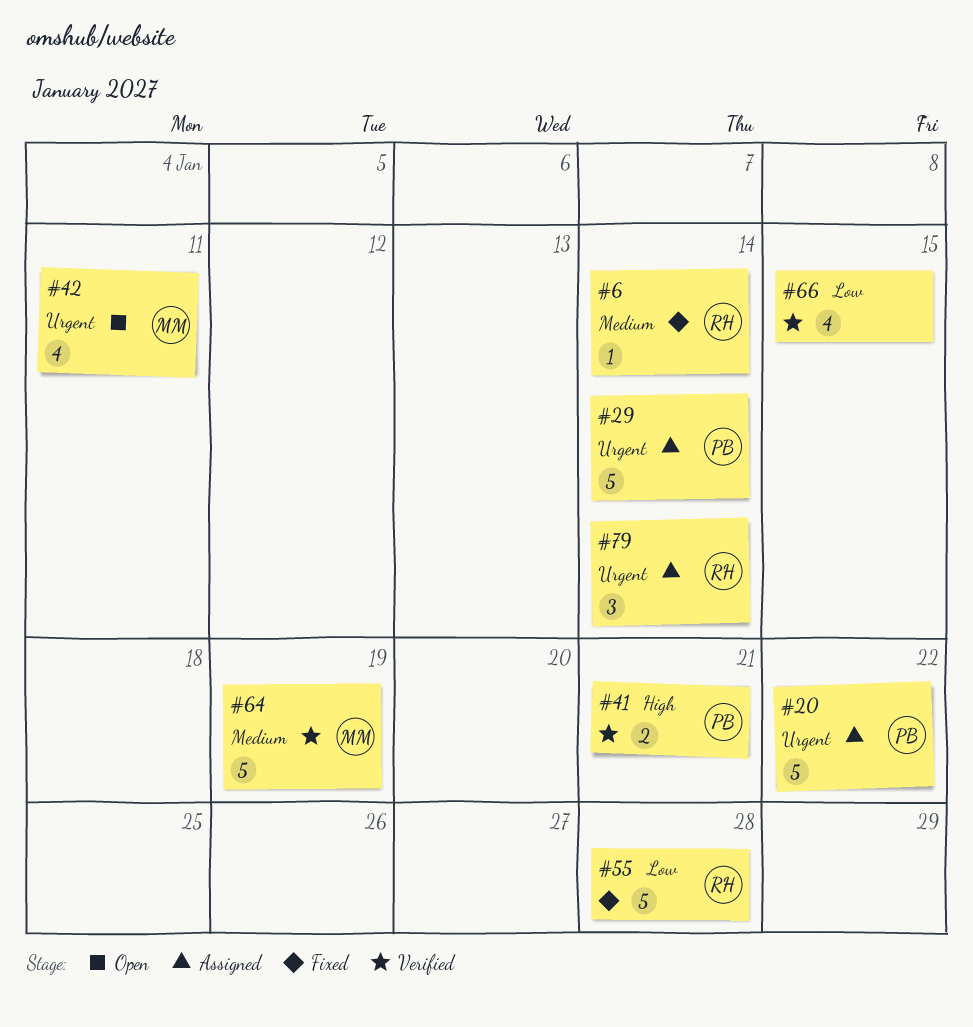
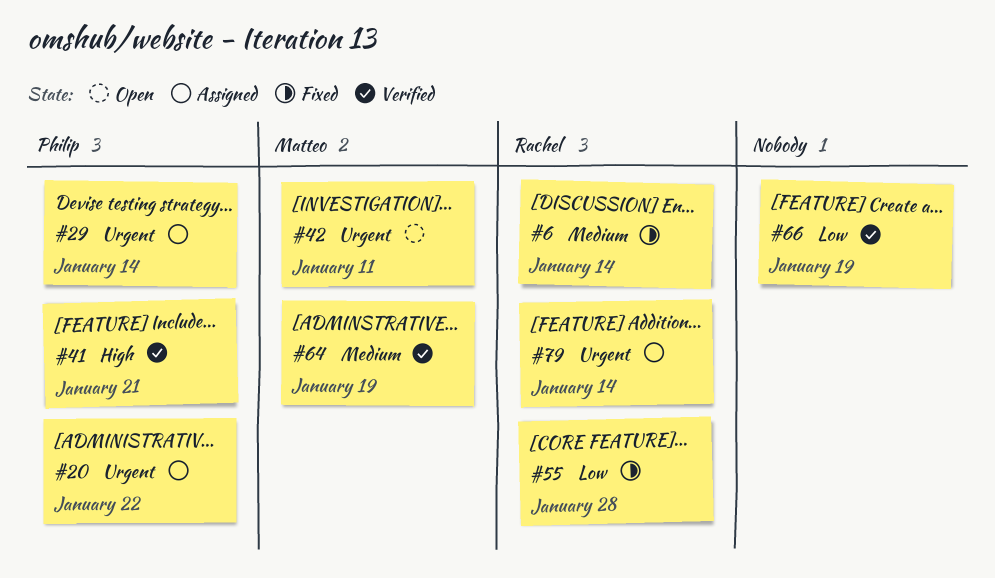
#66, due: Jan 15 -> Jan 19

